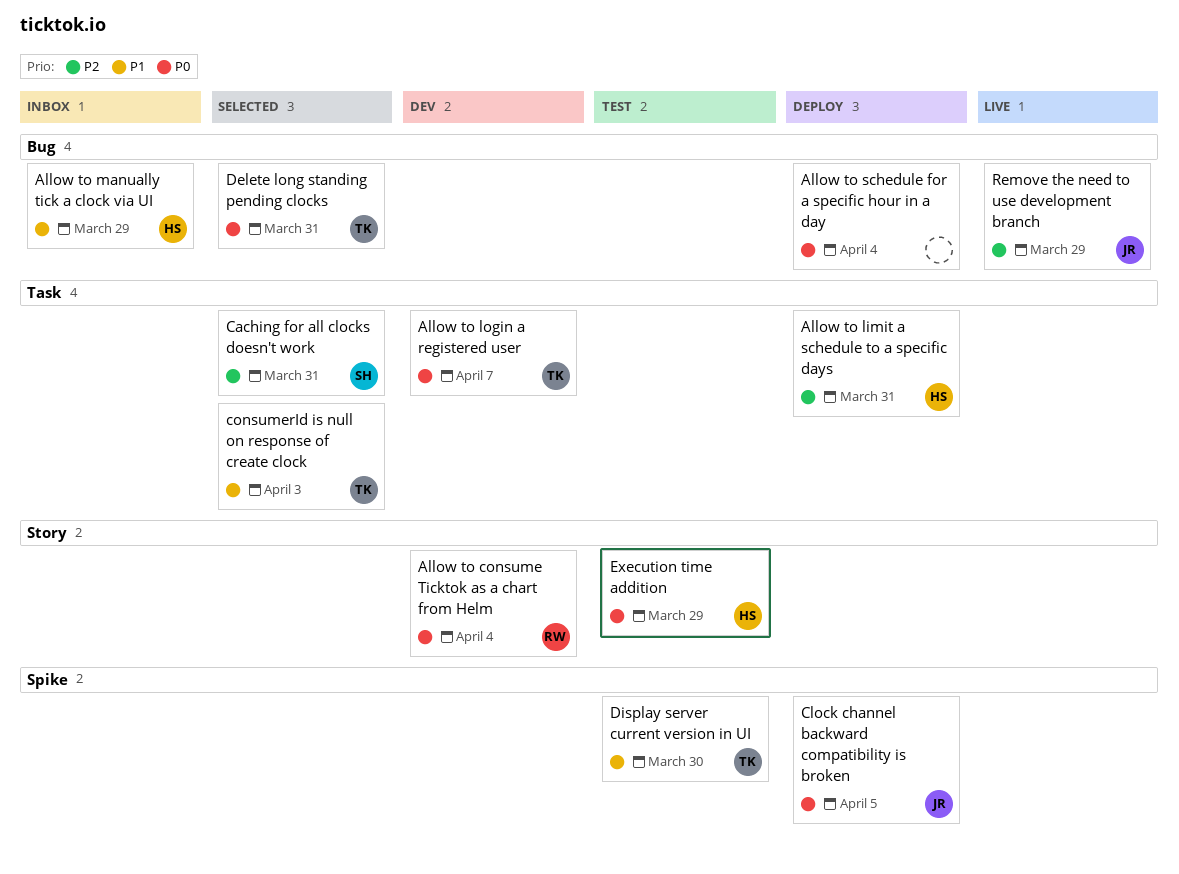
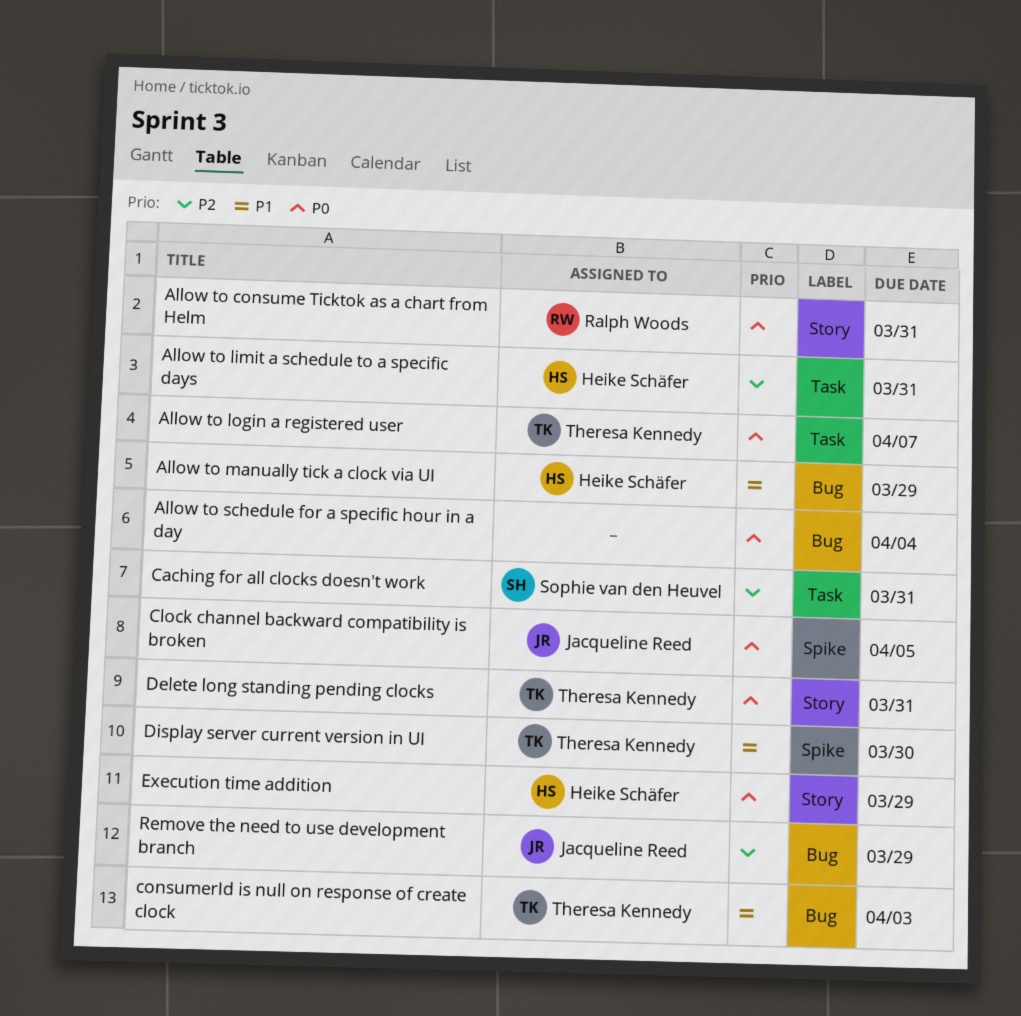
Allow to consume Ticktok as a chart from Helm, due: Apr 4 -> Mar 31
consumerId is null on response of create clock, label: Task -> Bug
Delete long standing pending clocks, label: Bug -> Story

